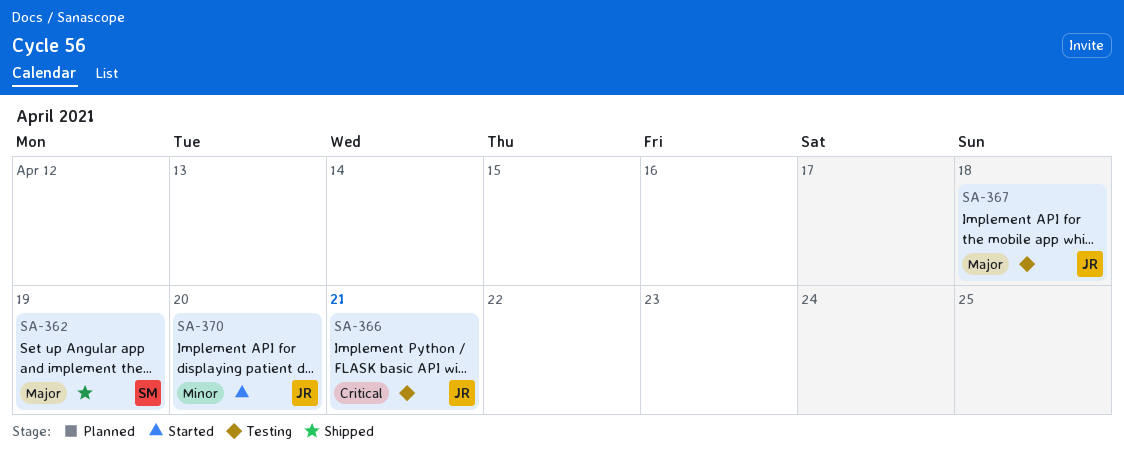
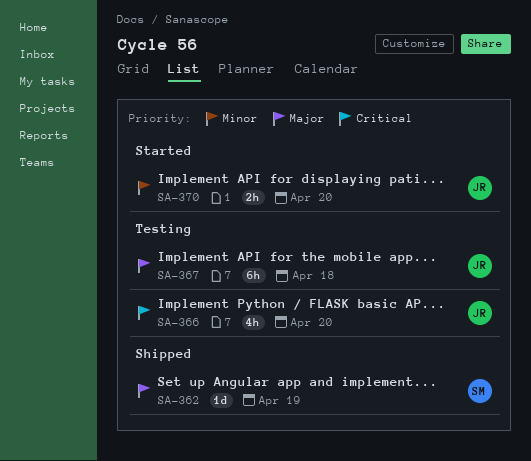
SA-366, due: Apr 21 -> Apr 20

